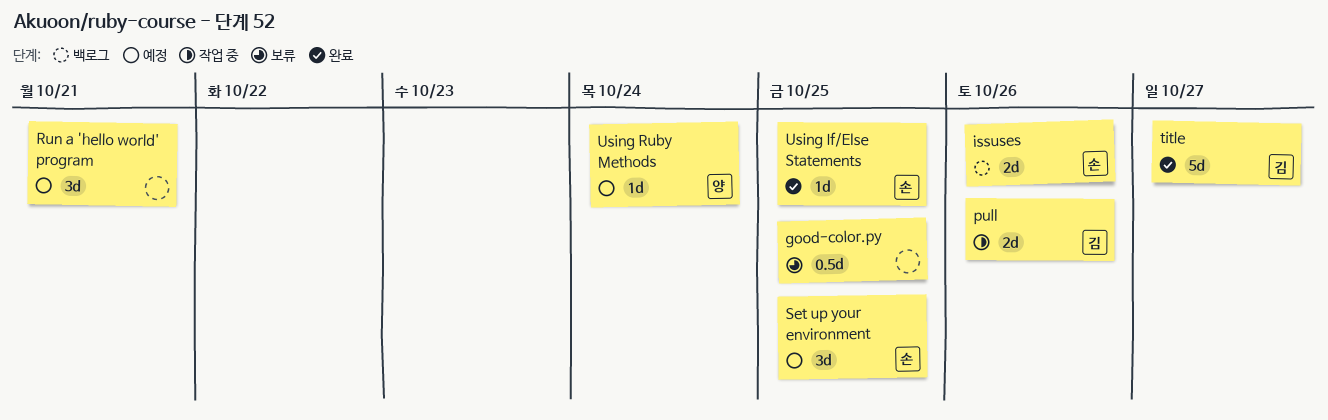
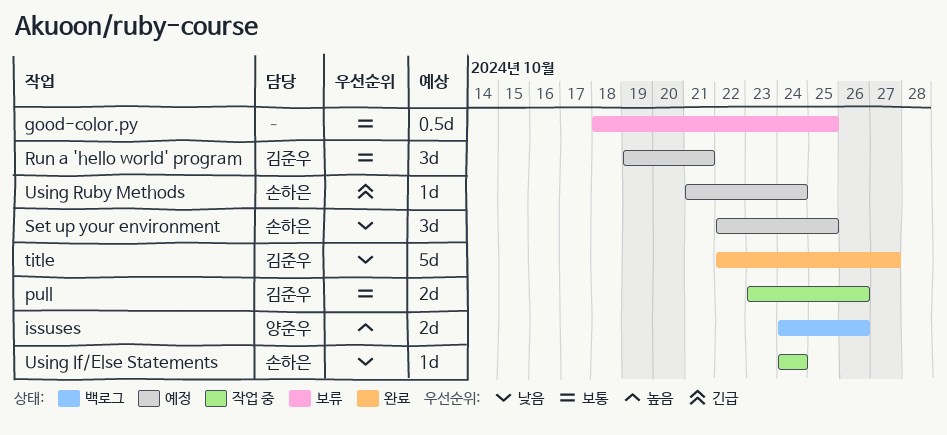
issuses, owner: 손하은 -> 양준우
Run a 'hello world' program, owner: none -> 김준우
Using If/Else Statements, status: 완료 -> 작업 중
Using If/Else Statements, due: Oct 25 -> Oct 24
Using Ruby Methods, owner: 양준우 -> 손하은

